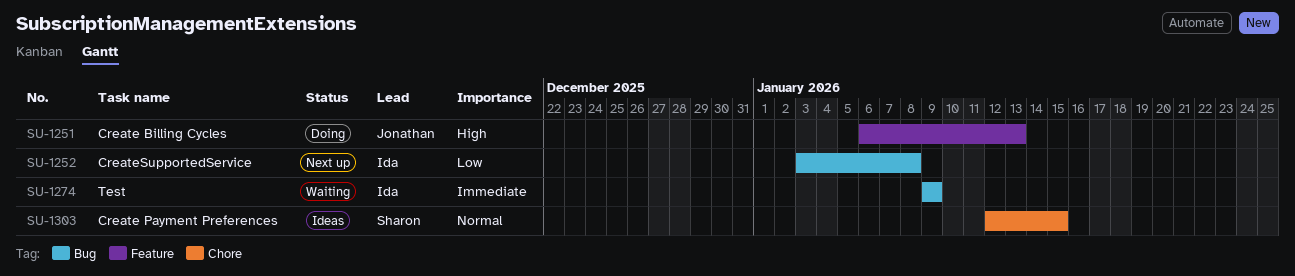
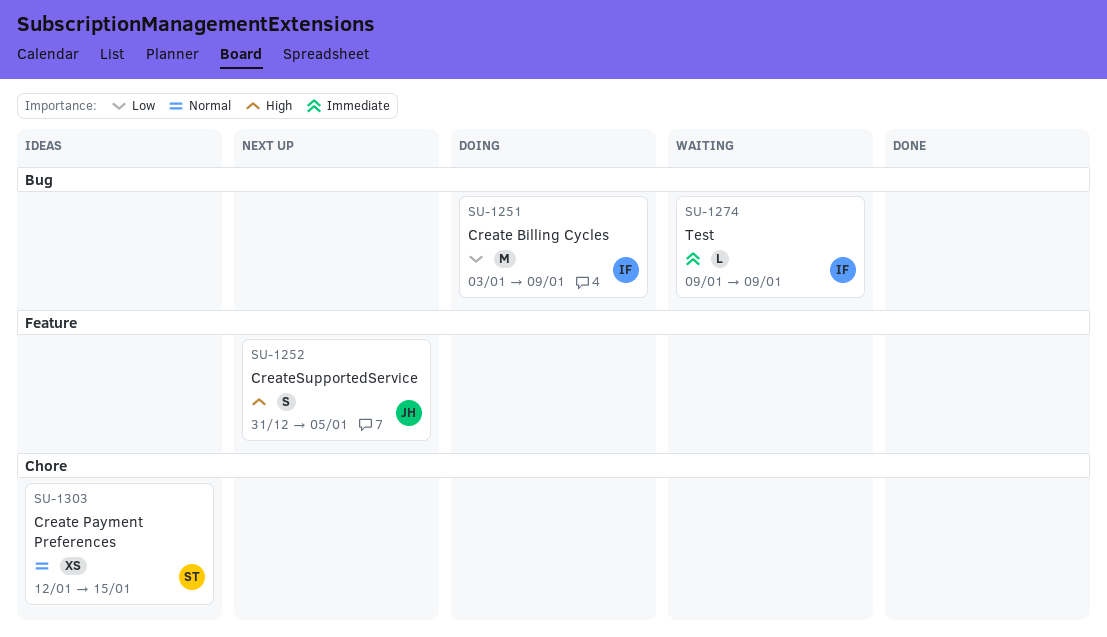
SU-1251, owner: Jonathan -> Ida
SU-1251, priority: High -> Low
SU-1251, label: Feature -> Bug
SU-1251, start: Jan 6 -> Jan 3
SU-1251, due: Jan 13 -> Jan 9
SU-1252, owner: Ida -> Jonathan
SU-1252, priority: Low -> High
SU-1252, label: Bug -> Feature
SU-1252, start: Jan 3 -> Dec 31
SU-1252, due: Jan 8 -> Jan 5

